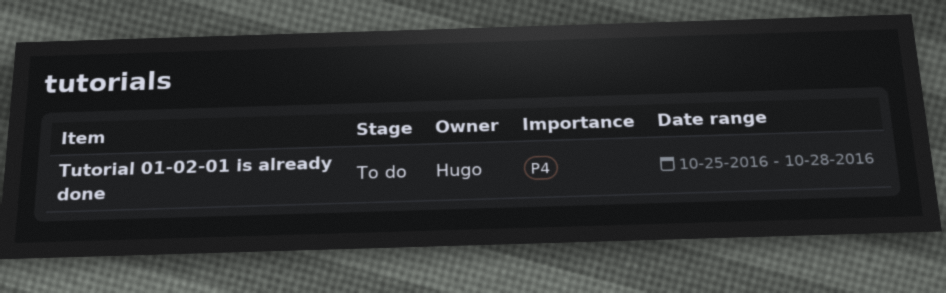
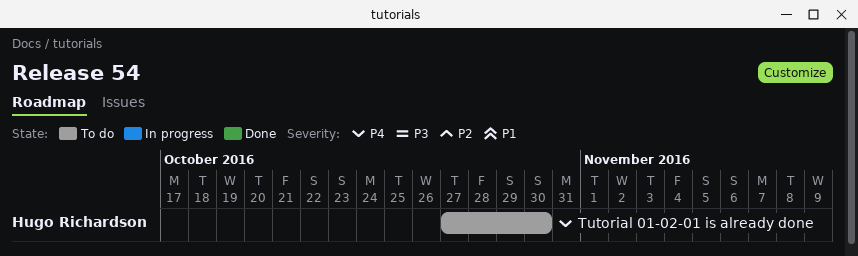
Tutorial 01-02-01 is already done, start: Oct 25 -> Oct 27
Tutorial 01-02-01 is already done, due: Oct 28 -> Oct 30

